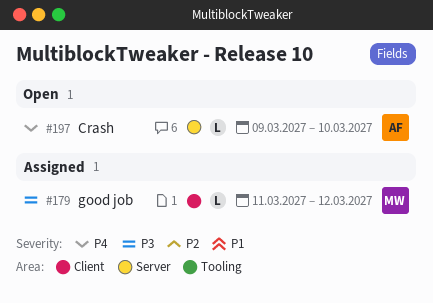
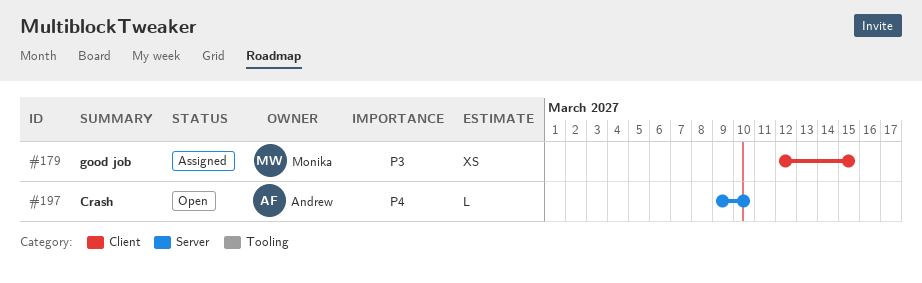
#179, estimate: L -> XS
#179, start: Mar 11 -> Mar 12
#179, due: Mar 12 -> Mar 15

